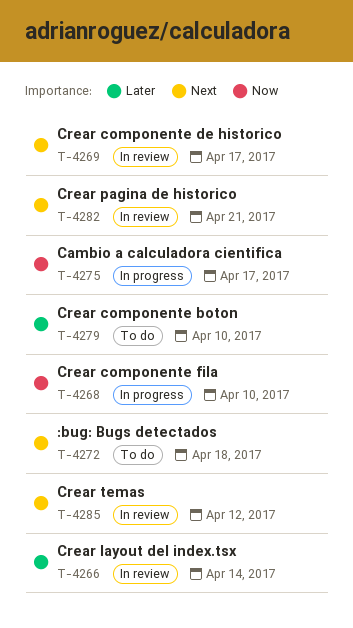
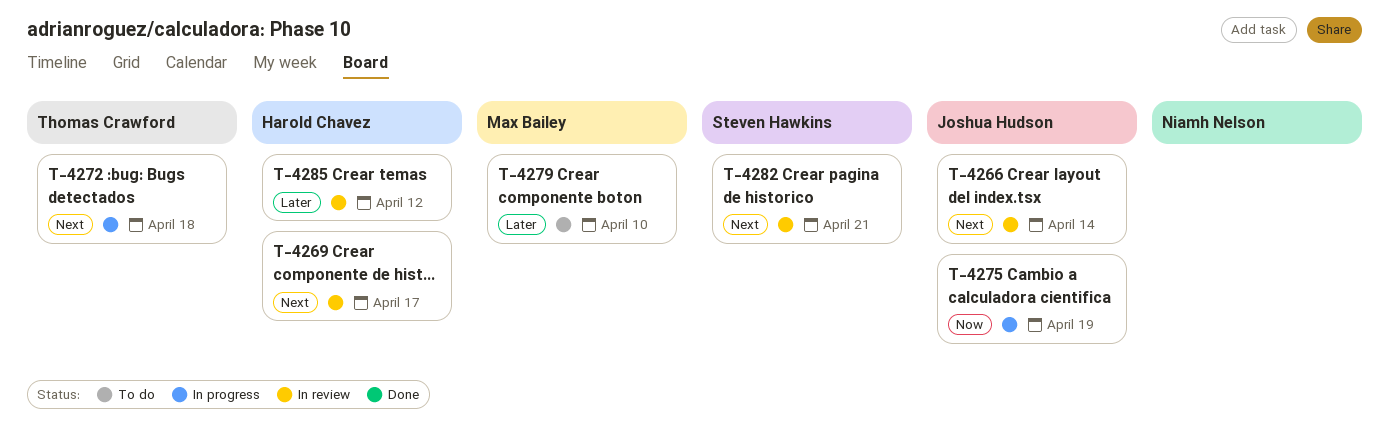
T-4266, priority: Later -> Next
T-4268: present -> none
T-4272, status: To do -> In progress
T-4275, due: Apr 17 -> Apr 19
T-4285, priority: Next -> Later

